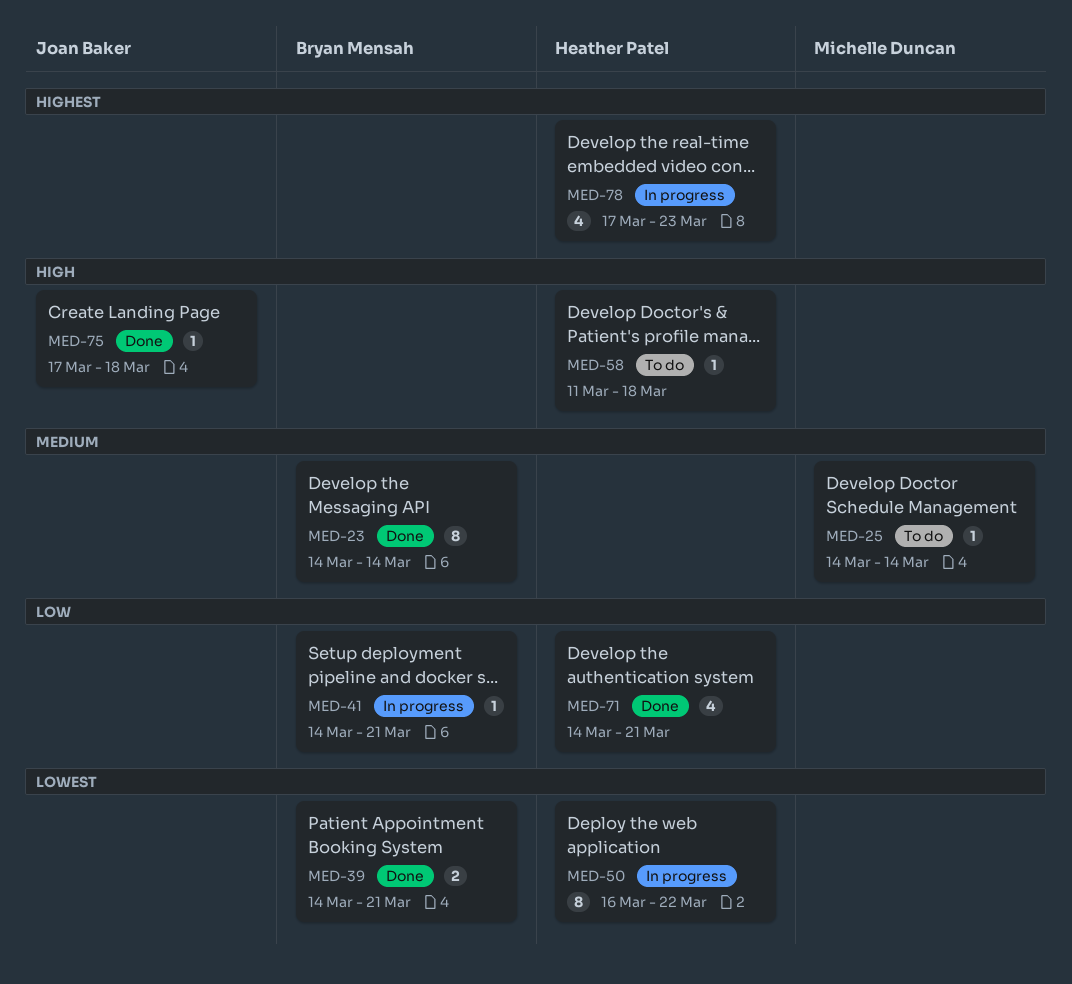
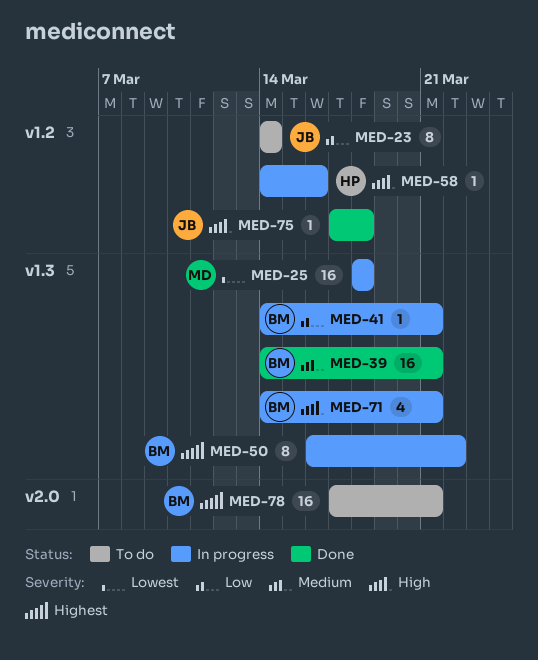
MED-23, status: Done -> To do
MED-23, owner: Bryan Mensah -> Joan Baker
MED-23, priority: Medium -> Low
MED-25, status: To do -> In progress
MED-25, priority: Medium -> Lowest
MED-25, estimate: 1 -> 16
MED-25, start: Mar 14 -> Mar 18
MED-25, due: Mar 14 -> Mar 18
MED-39, priority: Lowest -> Medium
MED-39, estimate: 2 -> 16
MED-50, owner: Heather Patel -> Bryan Mensah
MED-50, priority: Lowest -> Highest
MED-58, status: To do -> In progress
MED-58, start: Mar 11 -> Mar 14
MED-58, due: Mar 18 -> Mar 16
MED-71, status: Done -> In progress
MED-71, owner: Heather Patel -> Bryan Mensah
MED-71, priority: Low -> High
MED-78, status: In progress -> To do
MED-78, owner: Heather Patel -> Bryan Mensah
MED-78, estimate: 4 -> 16
MED-78, due: Mar 23 -> Mar 21

